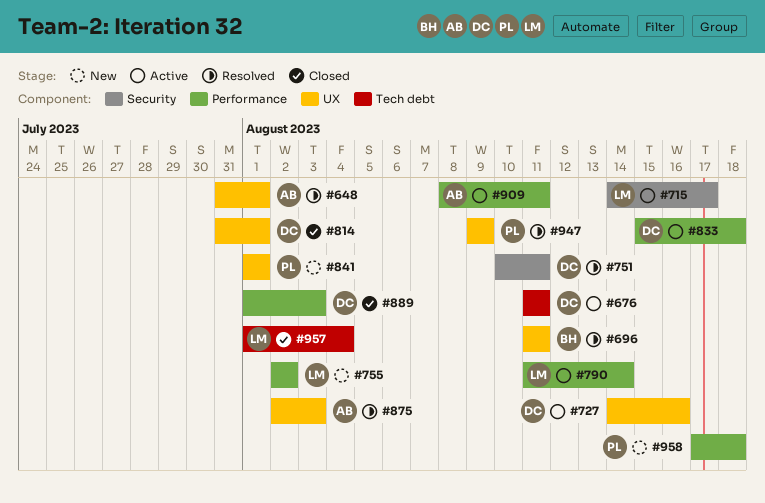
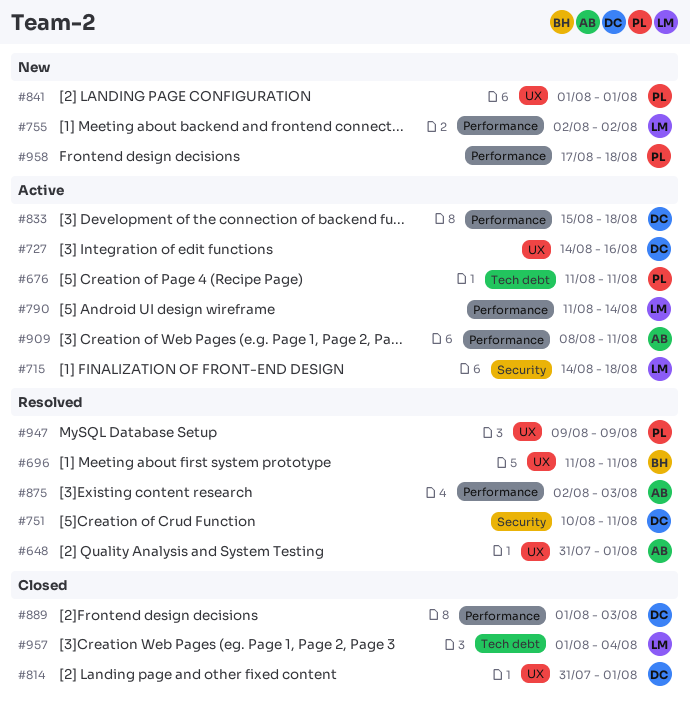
#676, owner: DC -> PL
#715, due: Aug 17 -> Aug 18
#875, label: UX -> Performance

